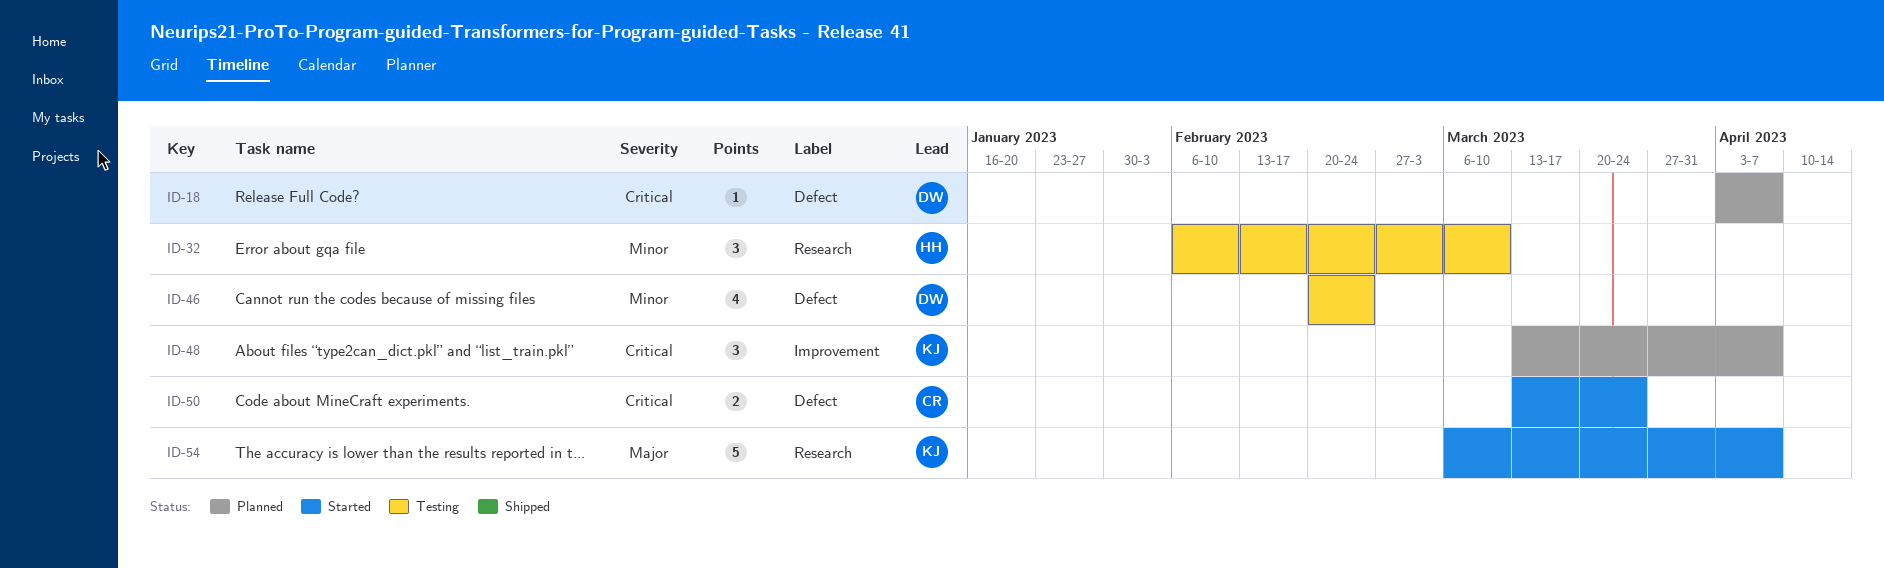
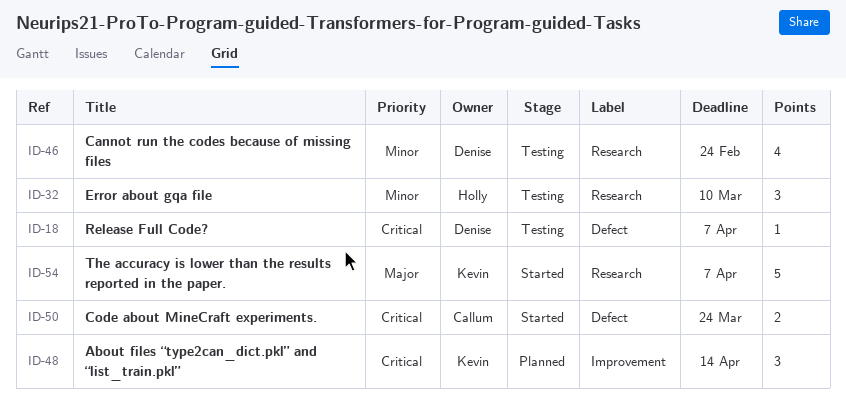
ID-18, status: Planned -> Testing
ID-46, label: Defect -> Research
ID-48, due: Apr 7 -> Apr 14

